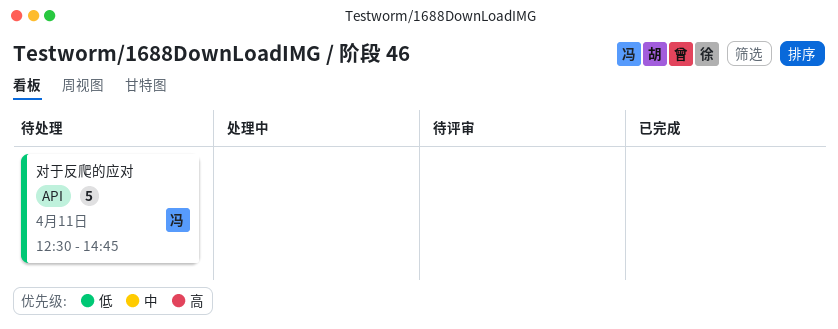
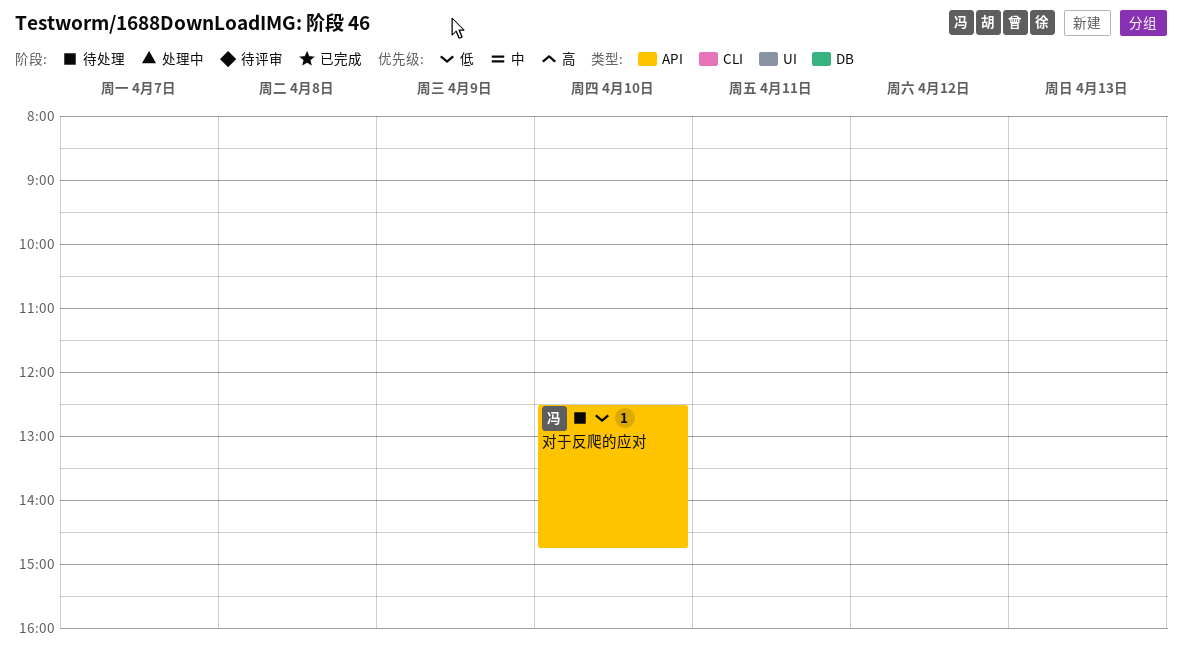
对于反爬的应对, estimate: 5 -> 1
对于反爬的应对, day: Apr 11 -> Apr 10

